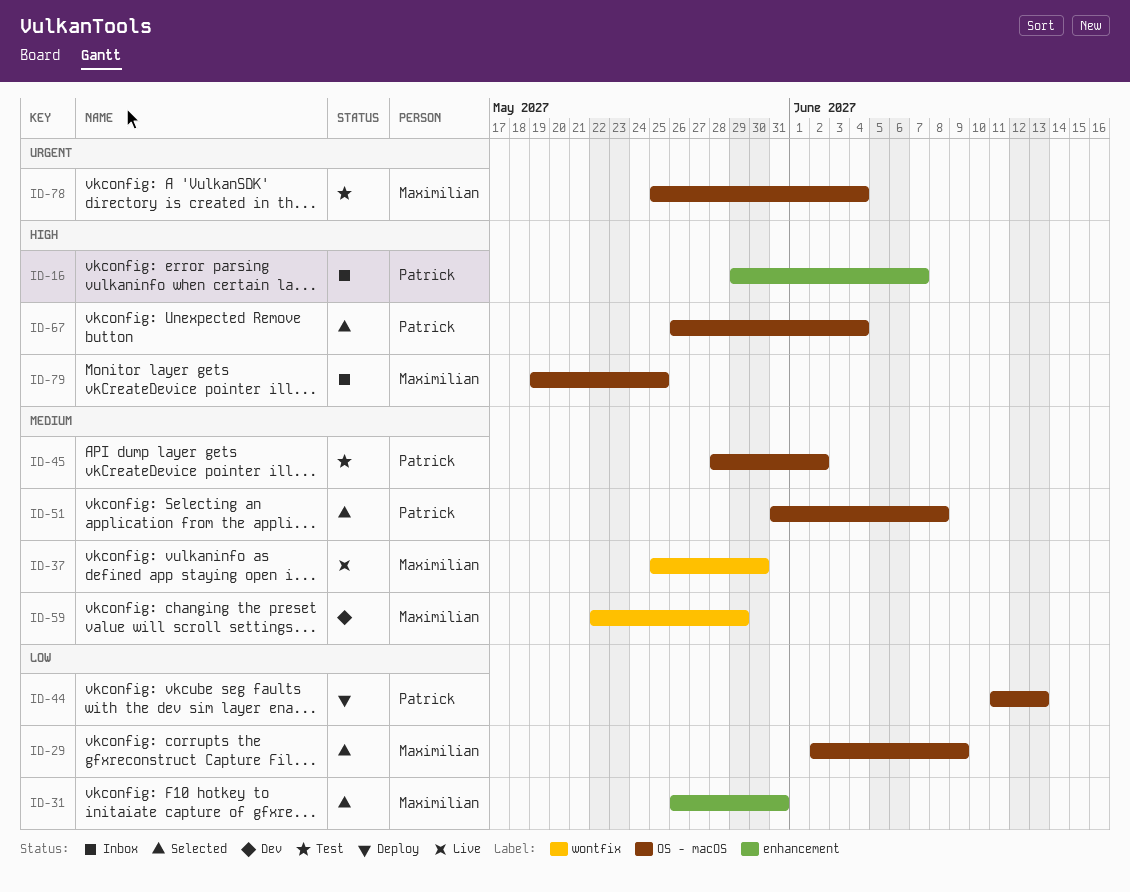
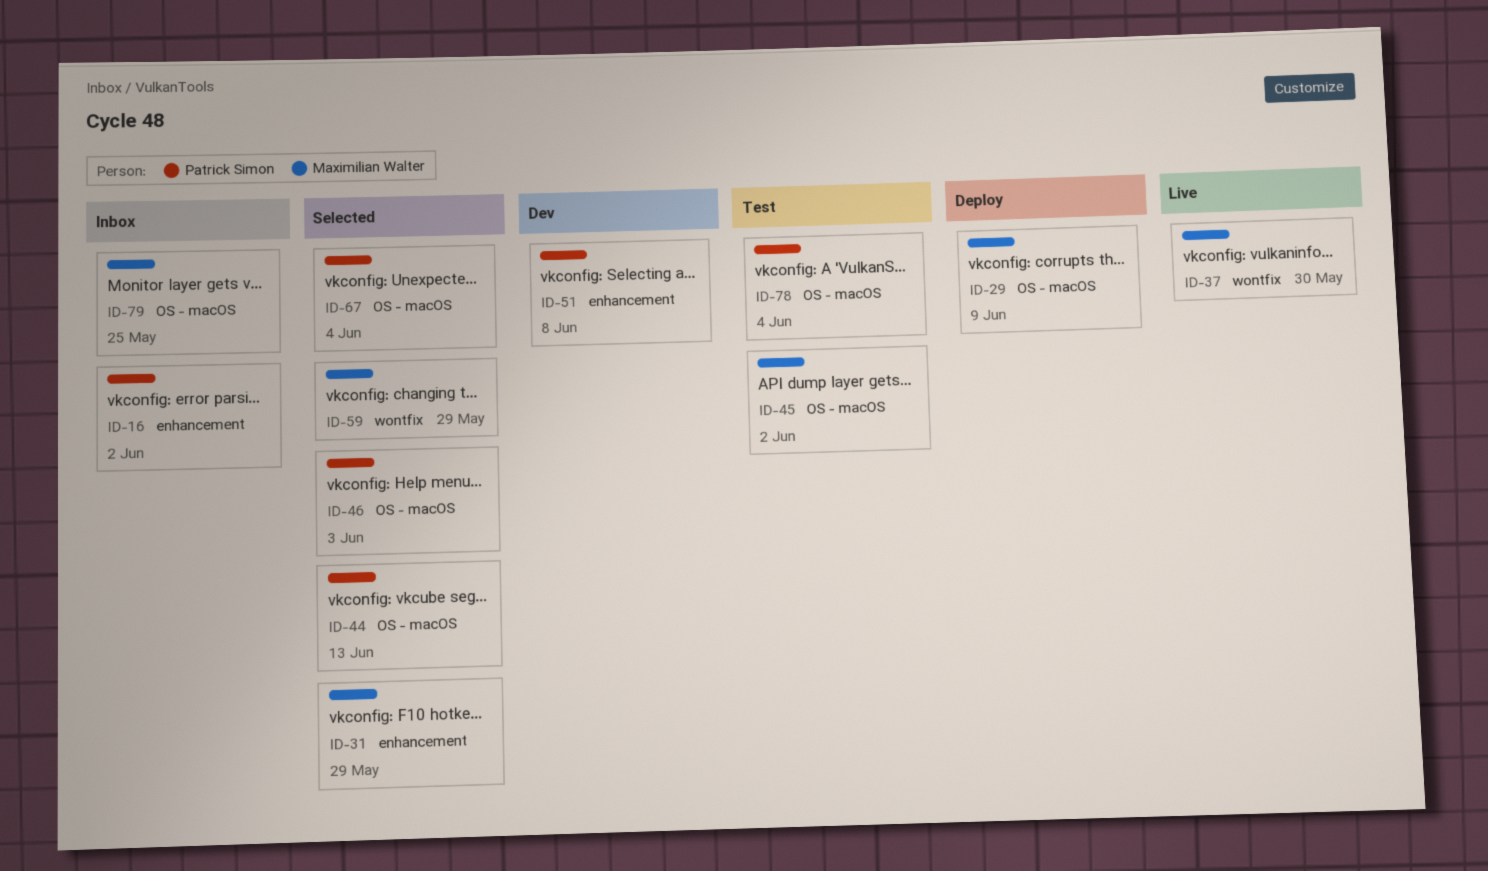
ID-16, due: Jun 7 -> Jun 2
ID-29, status: Selected -> Deploy
ID-31, due: May 31 -> May 29
ID-44, status: Deploy -> Selected
ID-45, owner: Patrick Simon -> Maximilian Walter
ID-46: none -> present
ID-51, status: Selected -> Dev
ID-51, label: OS - macOS -> enhancement
ID-59, status: Dev -> Selected
ID-78, owner: Maximilian Walter -> Patrick Simon

